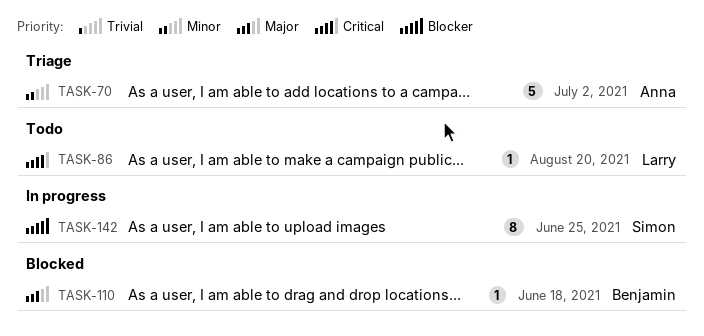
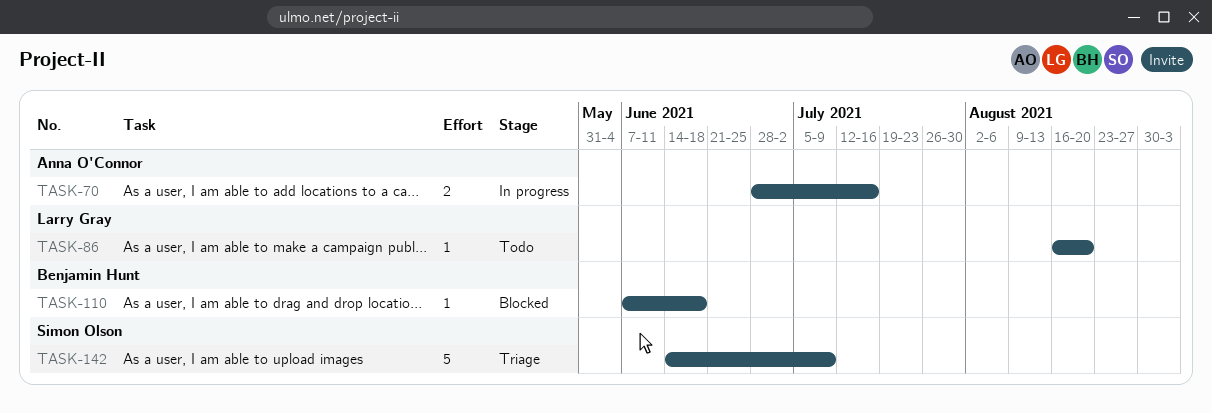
TASK-70, status: Triage -> In progress
TASK-70, estimate: 5 -> 2
TASK-70, due: Jul 2 -> Jul 16
TASK-142, status: In progress -> Triage
TASK-142, estimate: 8 -> 5
TASK-142, due: Jun 25 -> Jul 9

